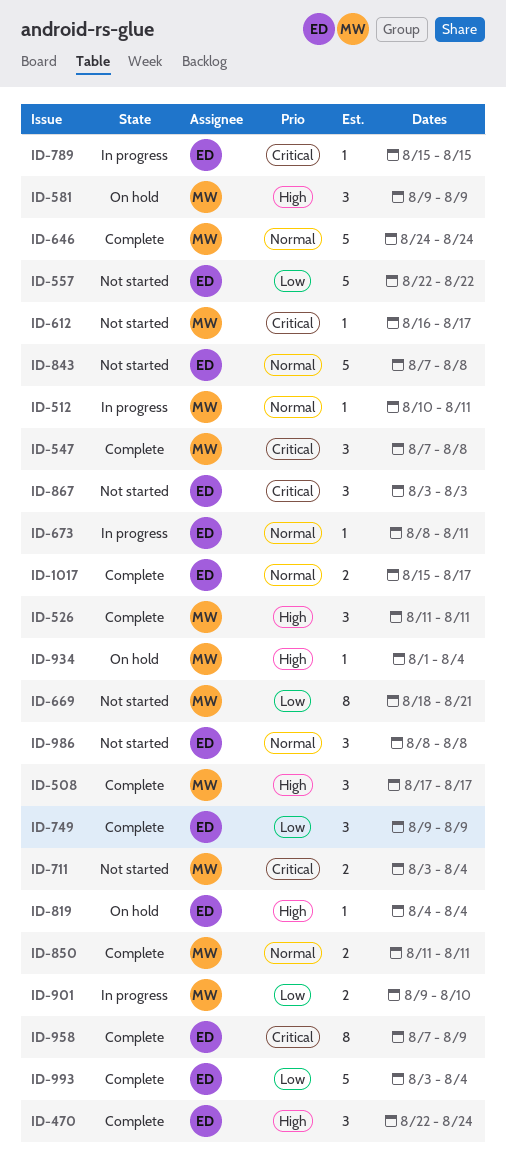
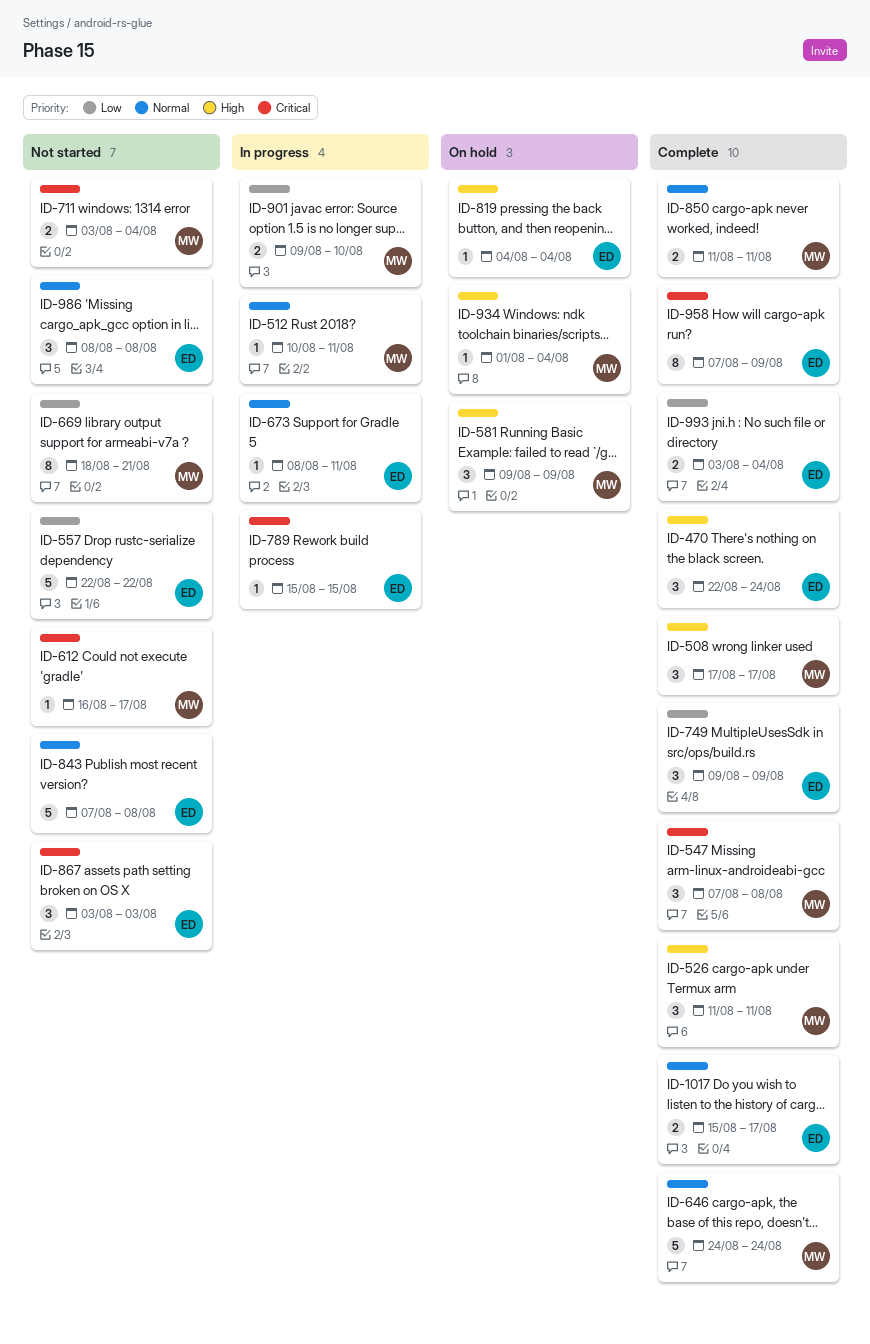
ID-993, estimate: 5 -> 2

